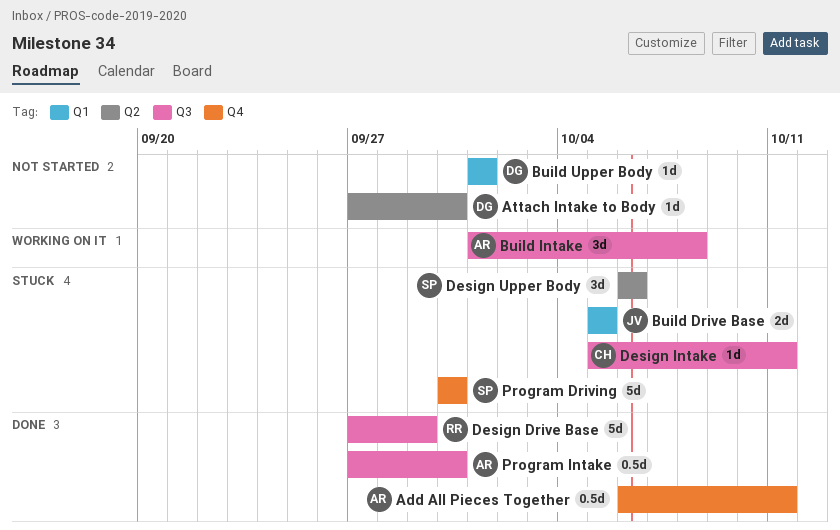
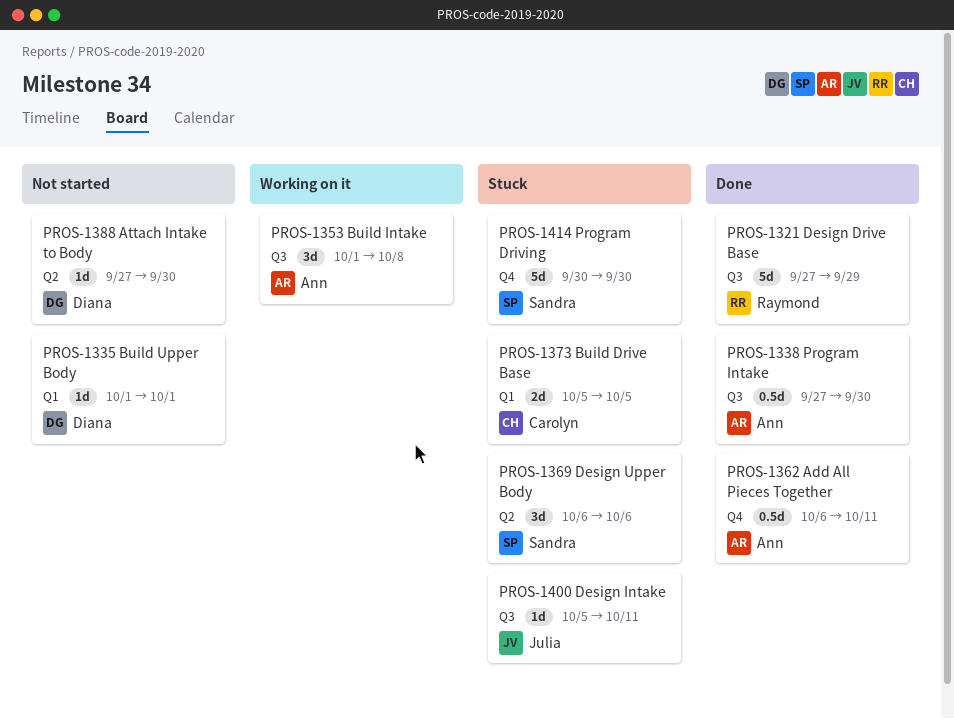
Build Drive Base, owner: Julia -> Carolyn
Design Intake, owner: Carolyn -> Julia

